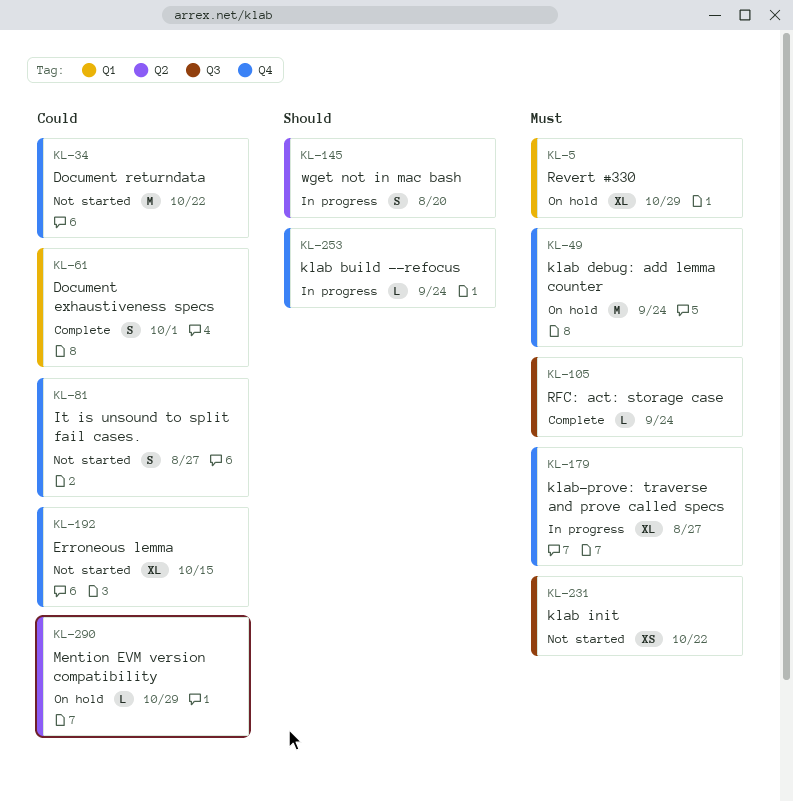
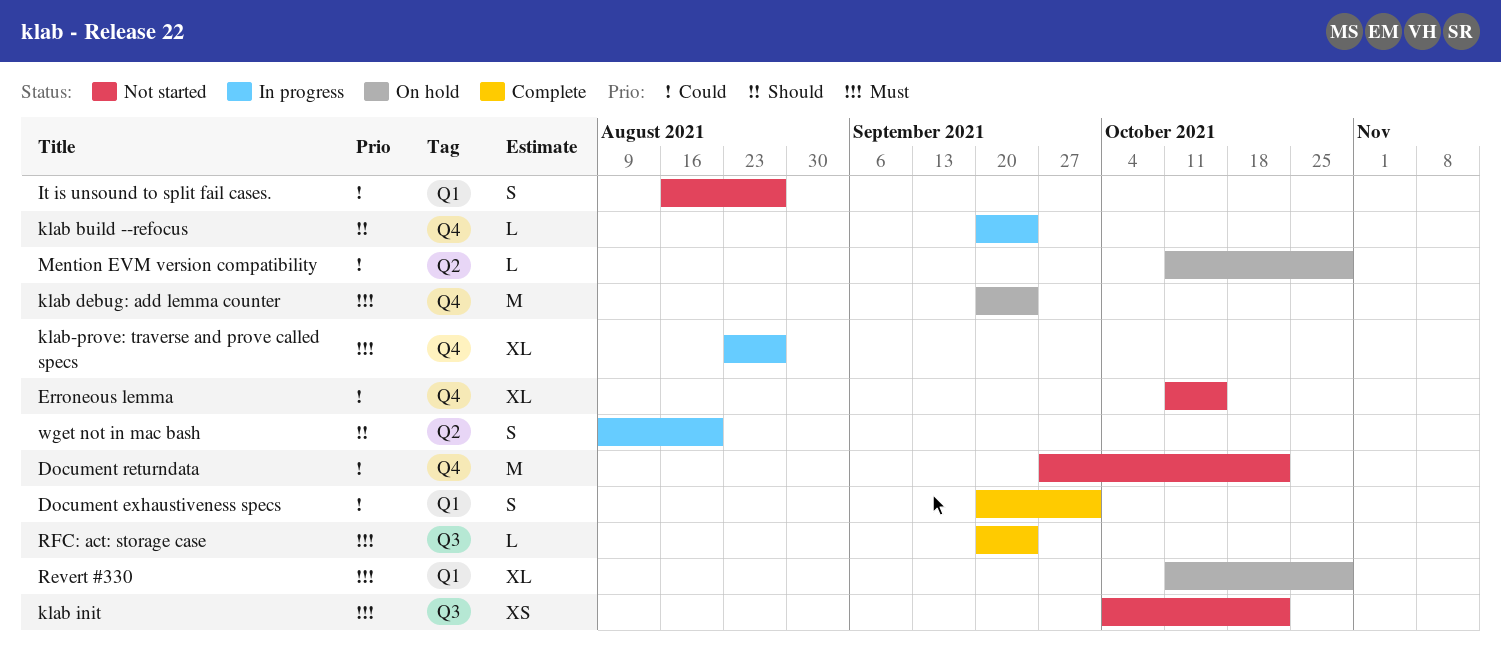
It is unsound to split fail cases., label: Q4 -> Q1

